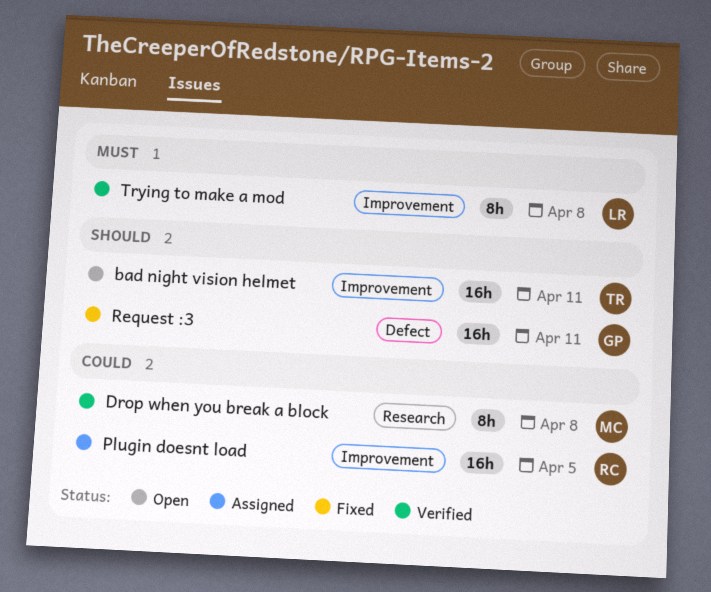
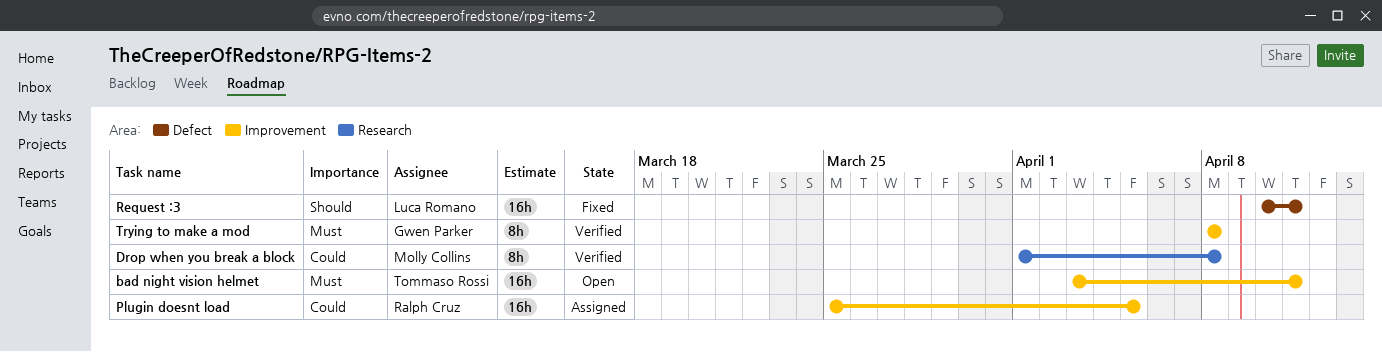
bad night vision helmet, priority: Should -> Must
Request :3, owner: Gwen Parker -> Luca Romano
Trying to make a mod, owner: Luca Romano -> Gwen Parker

